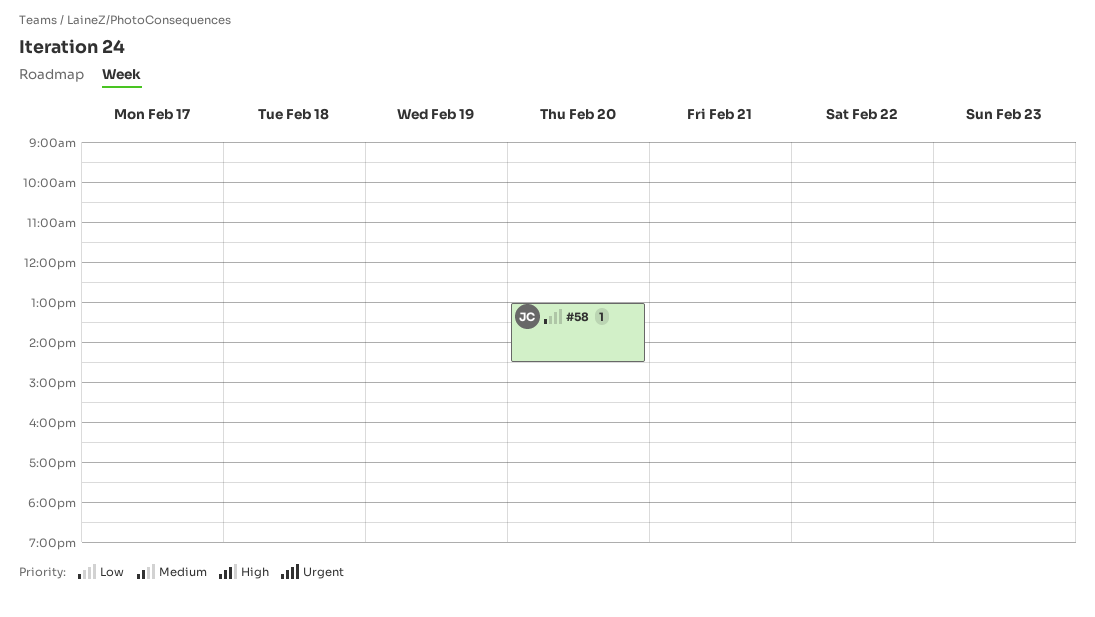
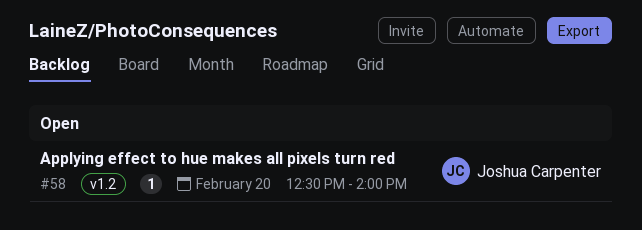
#58, begins: 13:00 -> 12:30
#58, ends: 14:30 -> 14:00

